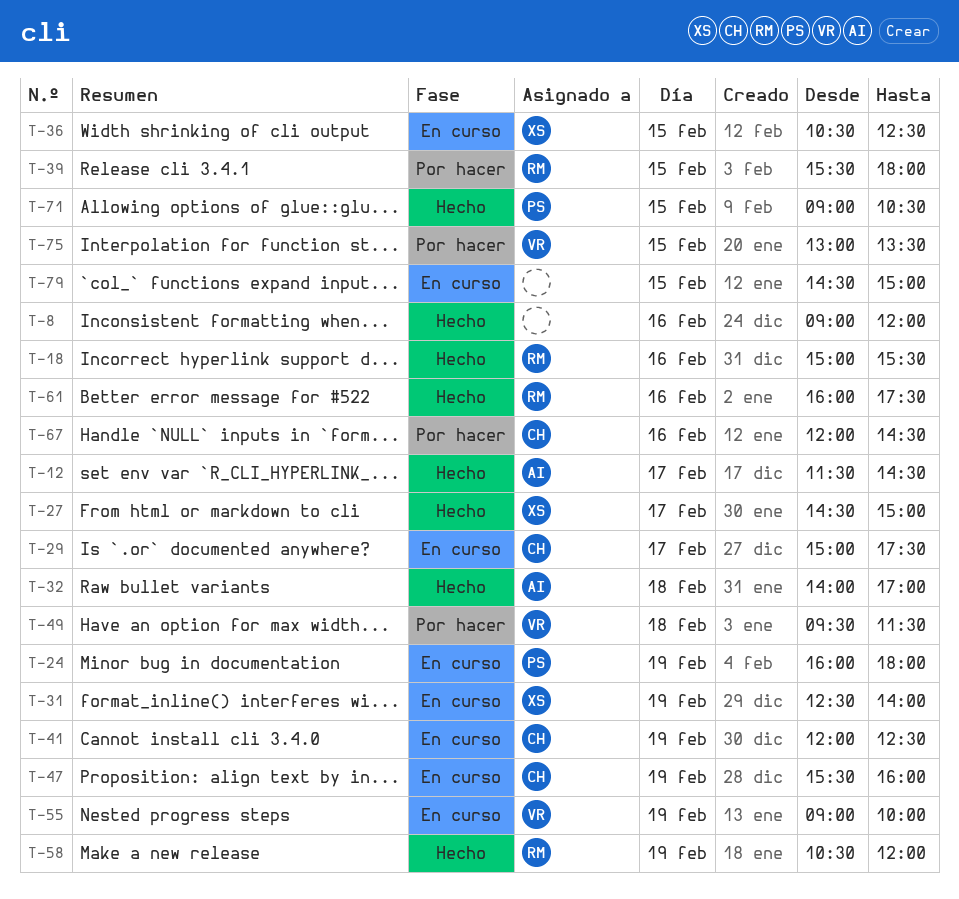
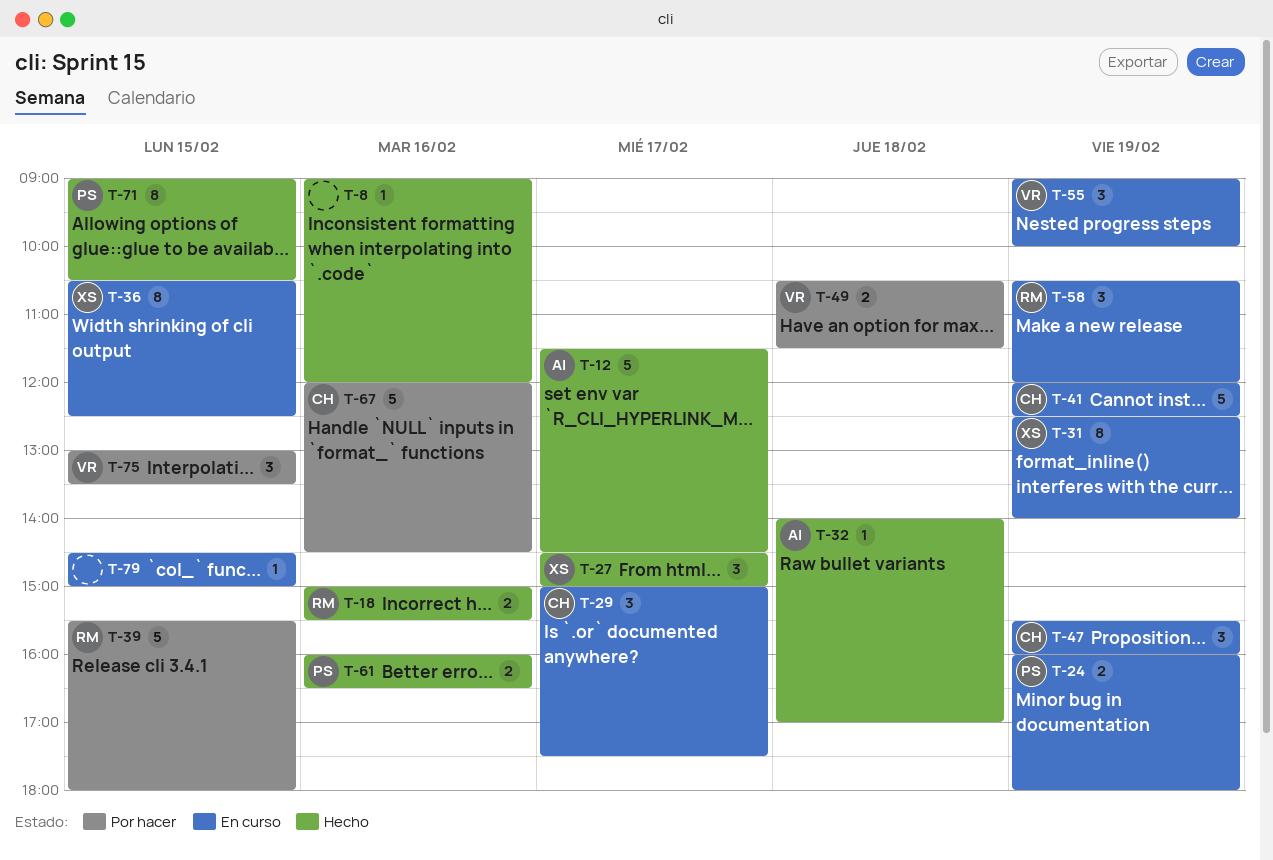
T-49, begins: 09:30 -> 10:30
T-58, status: Hecho -> En curso
T-61, owner: RM -> PS
T-61, ends: 17:30 -> 16:30

